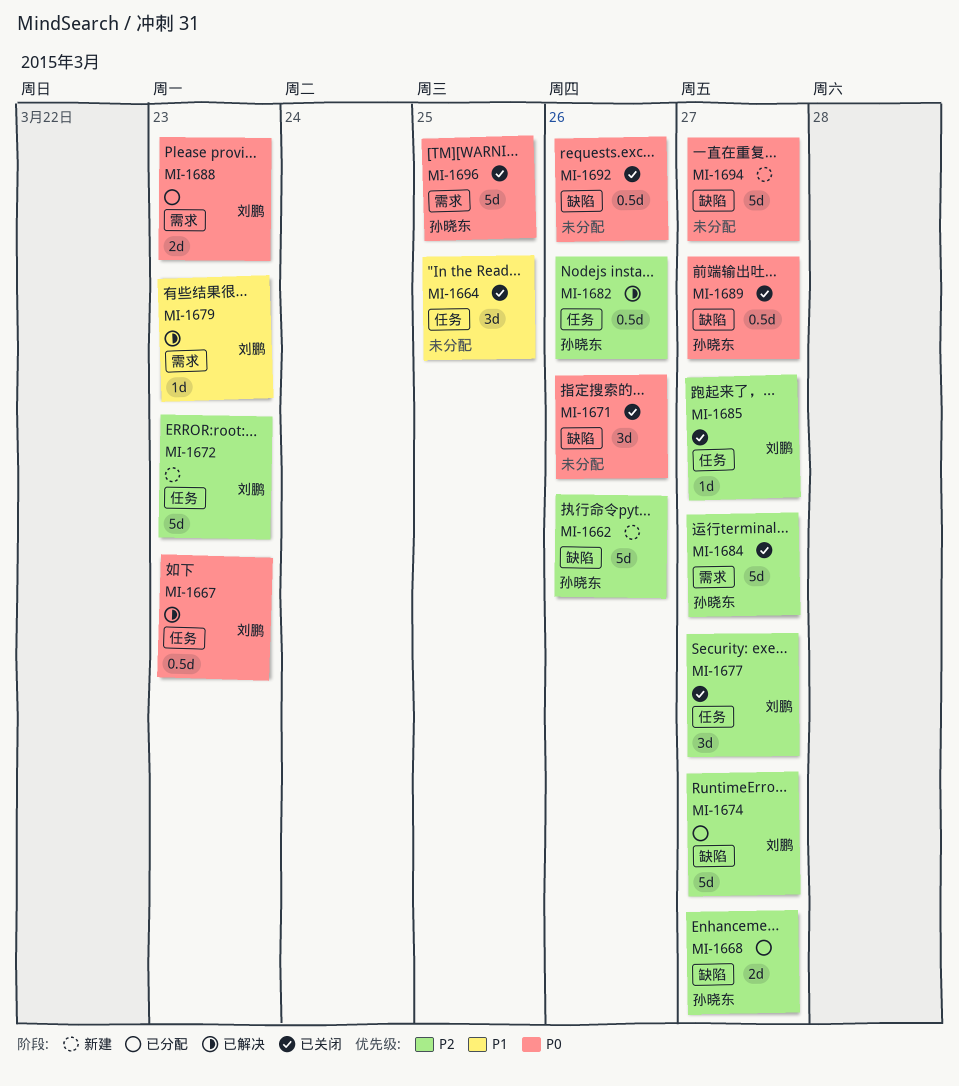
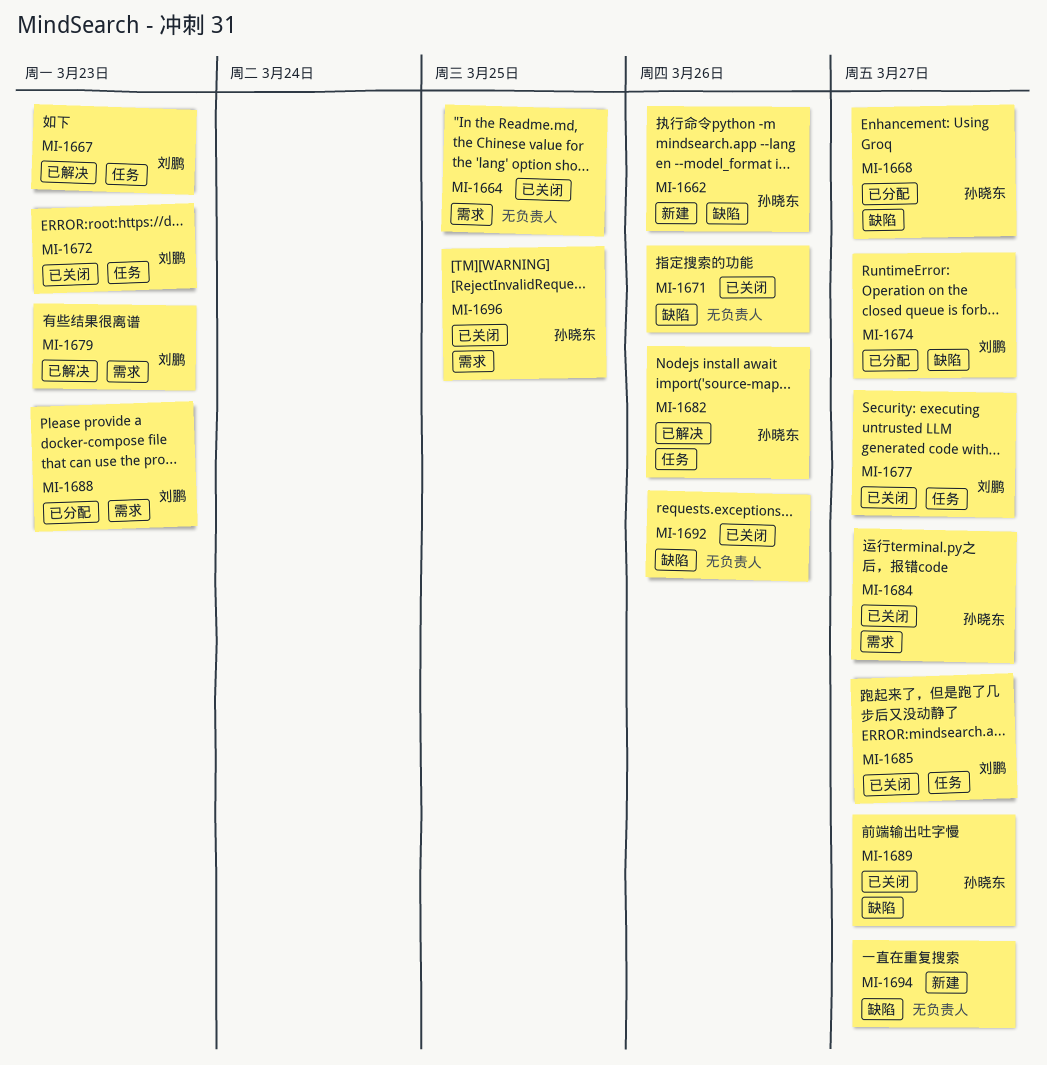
MI-1664, label: 任务 -> 需求
MI-1672, status: 新建 -> 已关闭

